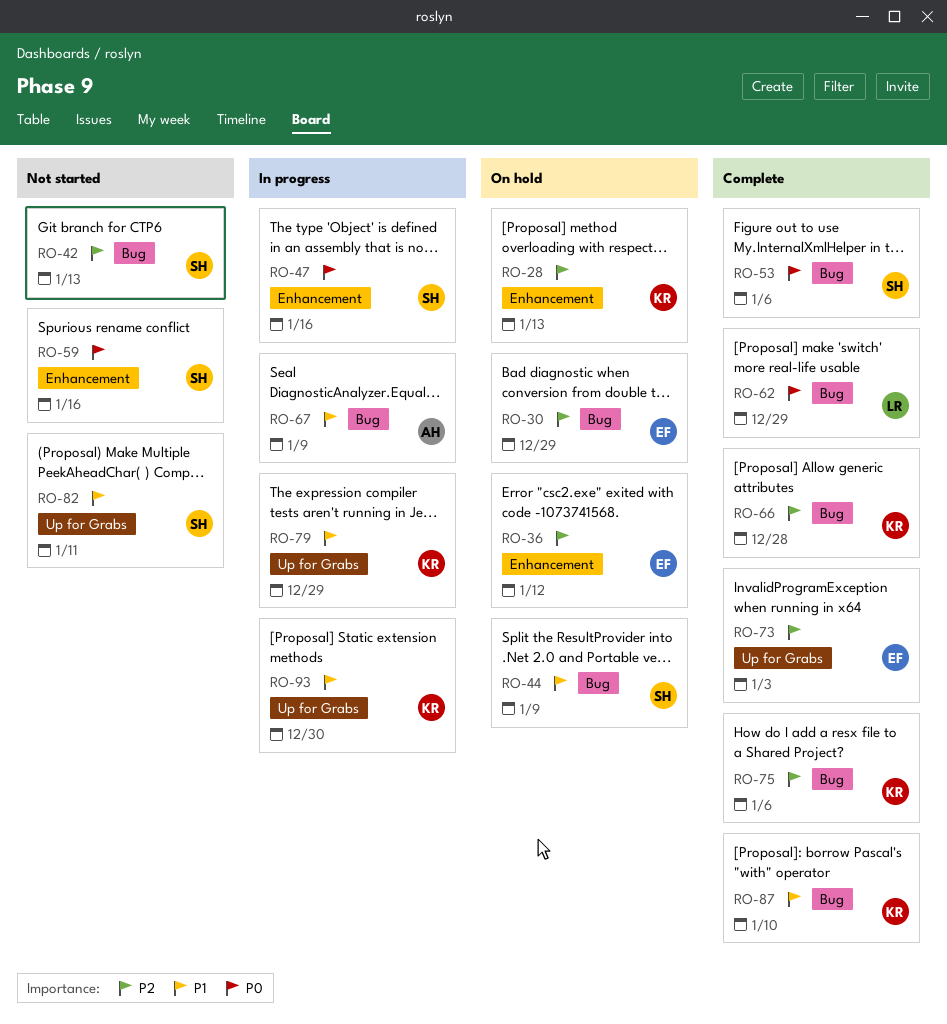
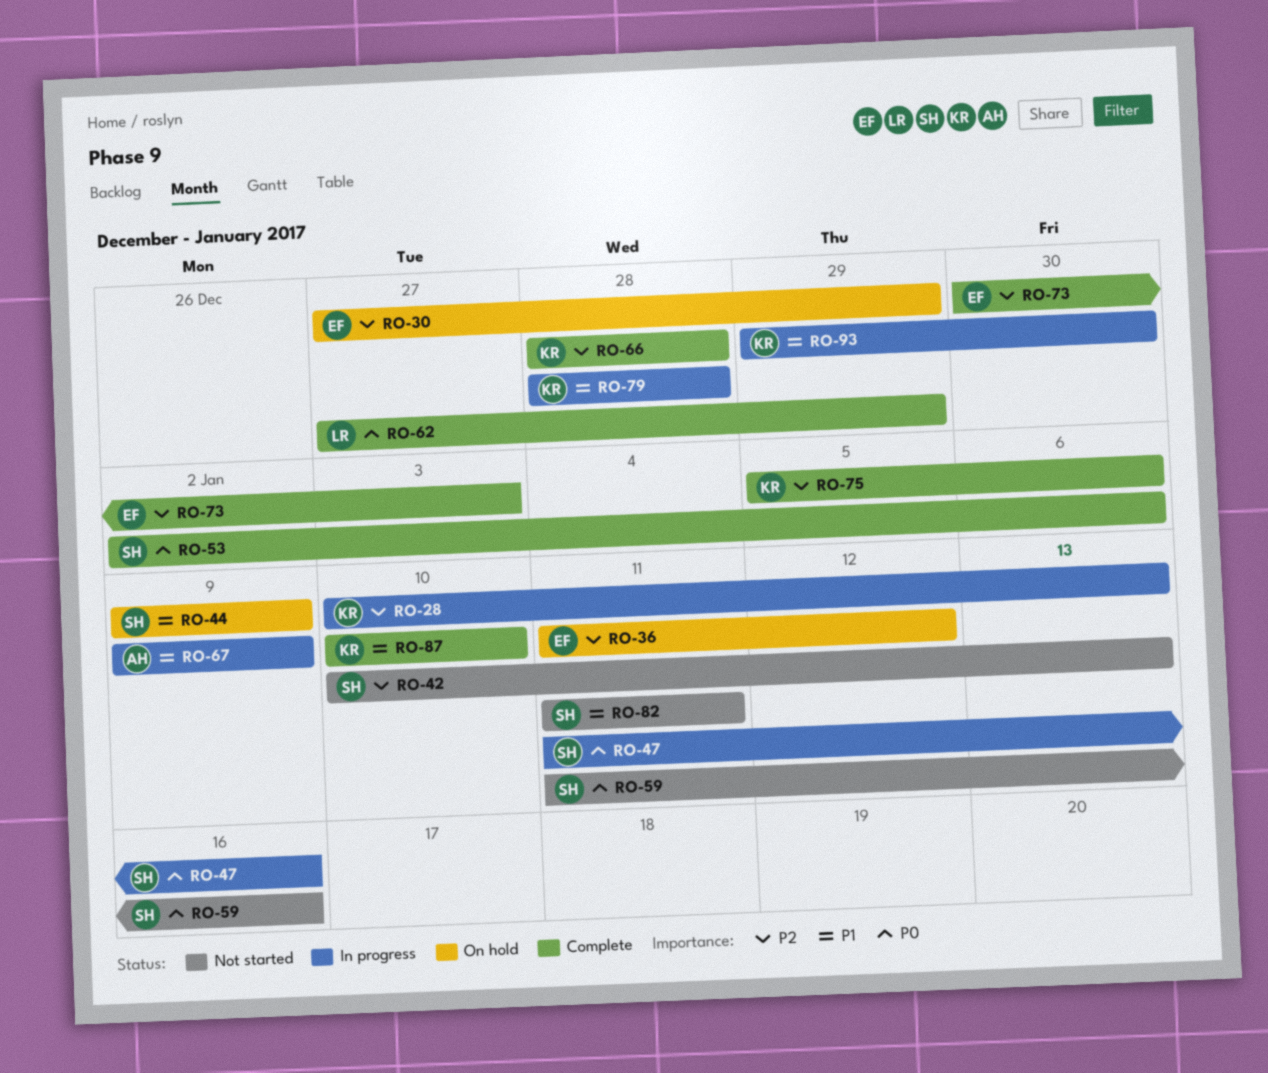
RO-28, status: On hold -> In progress
RO-79, due: Dec 29 -> Dec 28

